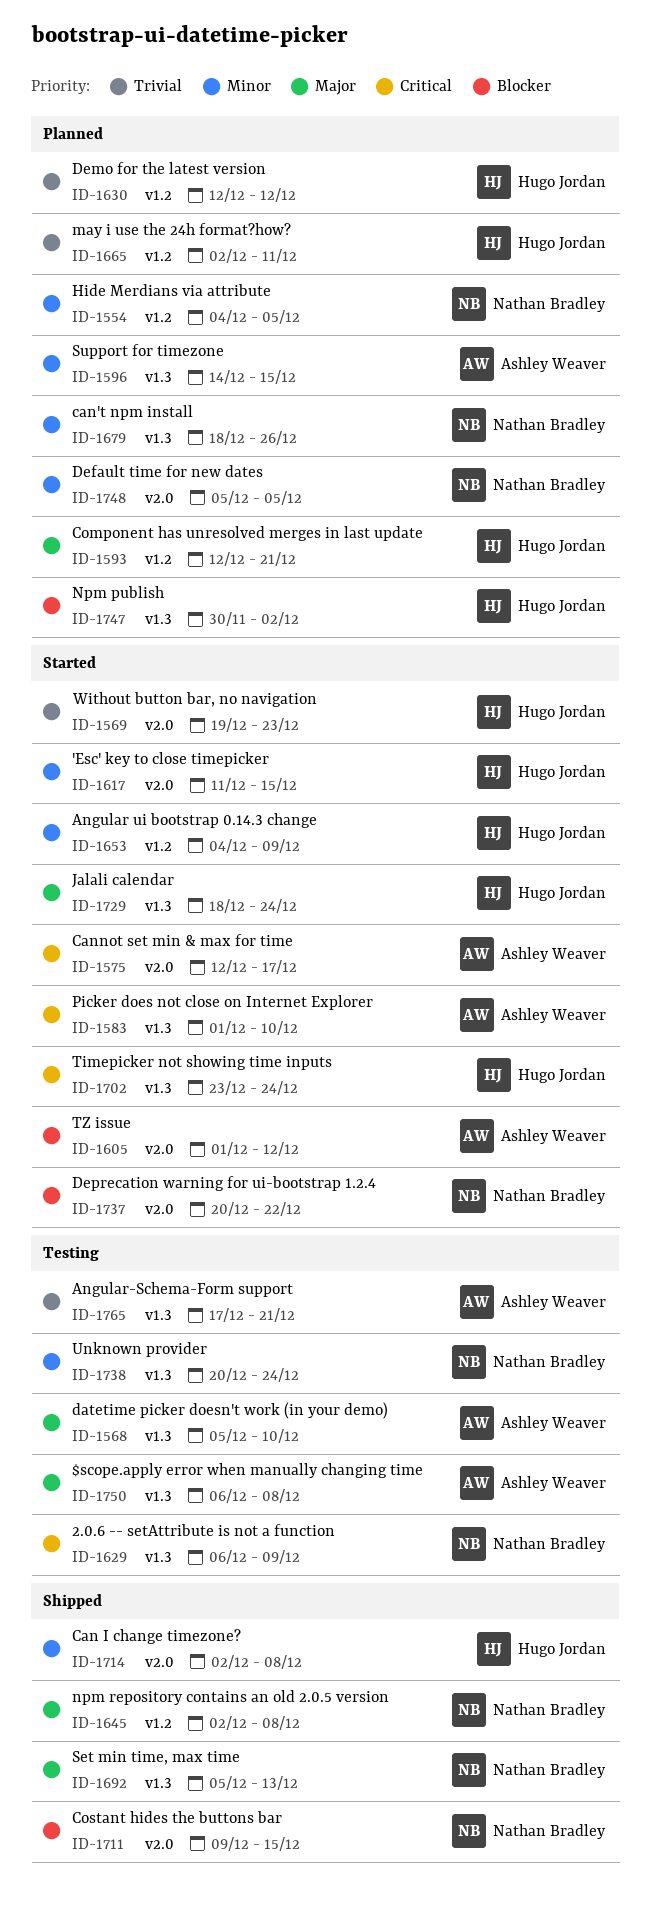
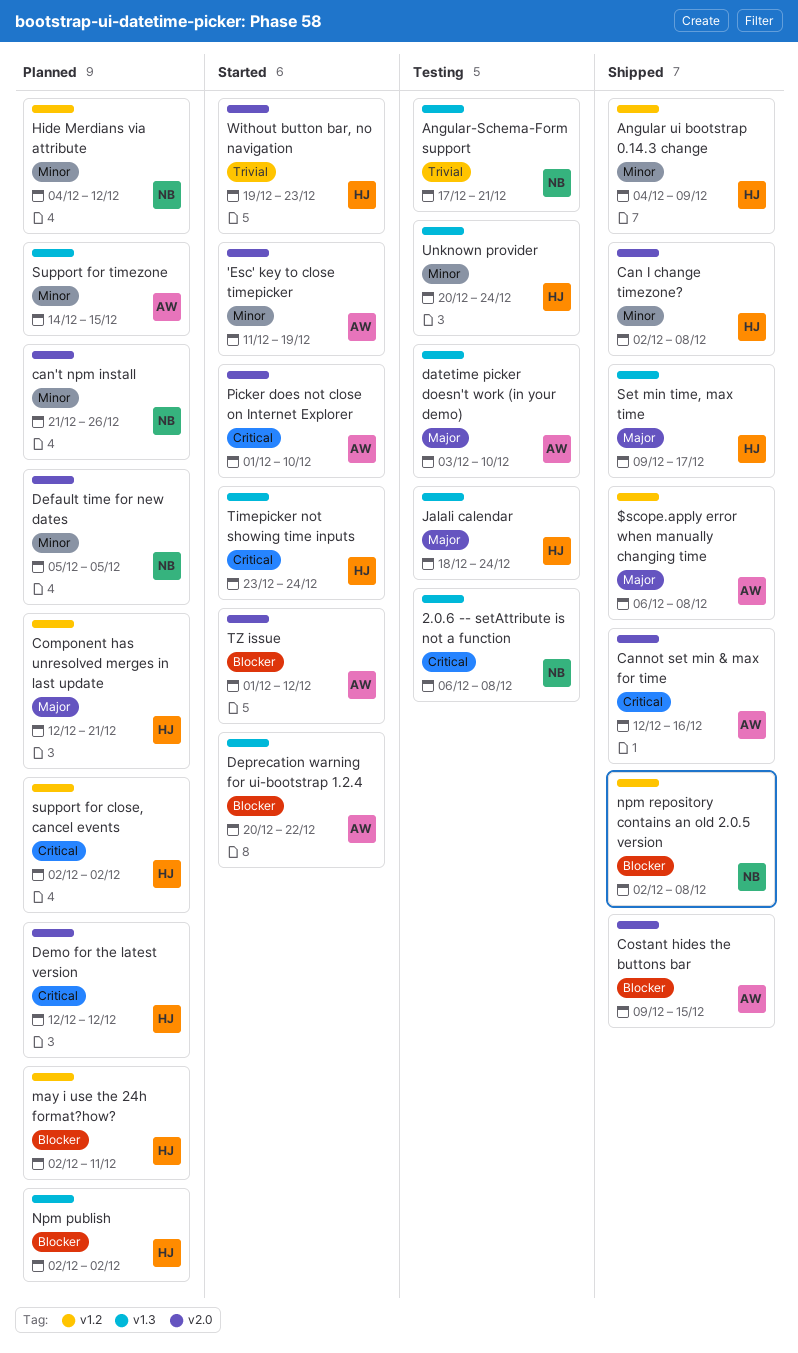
$scope.apply error when manually changing time, status: Testing -> Shipped
$scope.apply error when manually changing time, label: v1.3 -> v1.2
'Esc' key to close timepicker, owner: Hugo Jordan -> Ashley Weaver
'Esc' key to close timepicker, due: Dec 15 -> Dec 19
2.0.6 -- setAttribute is not a function, due: Dec 9 -> Dec 8
Angular ui bootstrap 0.14.3 change, status: Started -> Shipped
Angular-Schema-Form support, owner: Ashley Weaver -> Nathan Bradley
can't npm install, label: v1.3 -> v2.0
can't npm install, start: Dec 18 -> Dec 21
Cannot set min & max for time, status: Started -> Shipped
Cannot set min & max for time, due: Dec 17 -> Dec 16
Costant hides the buttons bar, owner: Nathan Bradley -> Ashley Weaver
datetime picker doesn't work (in your demo), start: Dec 5 -> Dec 3
Demo for the latest version, priority: Trivial -> Critical
Demo for the latest version, label: v1.2 -> v2.0
Deprecation warning for ui-bootstrap 1.2.4, owner: Nathan Bradley -> Ashley Weaver
Deprecation warning for ui-bootstrap 1.2.4, label: v2.0 -> v1.3
Hide Merdians via attribute, due: Dec 5 -> Dec 12
Jalali calendar, status: Started -> Testing
may i use the 24h format?how?, priority: Trivial -> Blocker
Npm publish, start: Nov 30 -> Dec 2
npm repository contains an old 2.0.5 version, priority: Major -> Blocker
Picker does not close on Internet Explorer, label: v1.3 -> v2.0
Set min time, max time, owner: Nathan Bradley -> Hugo Jordan
Set min time, max time, start: Dec 5 -> Dec 9
Set min time, max time, due: Dec 13 -> Dec 17
support for close, cancel events: none -> present
Unknown provider, owner: Nathan Bradley -> Hugo Jordan

